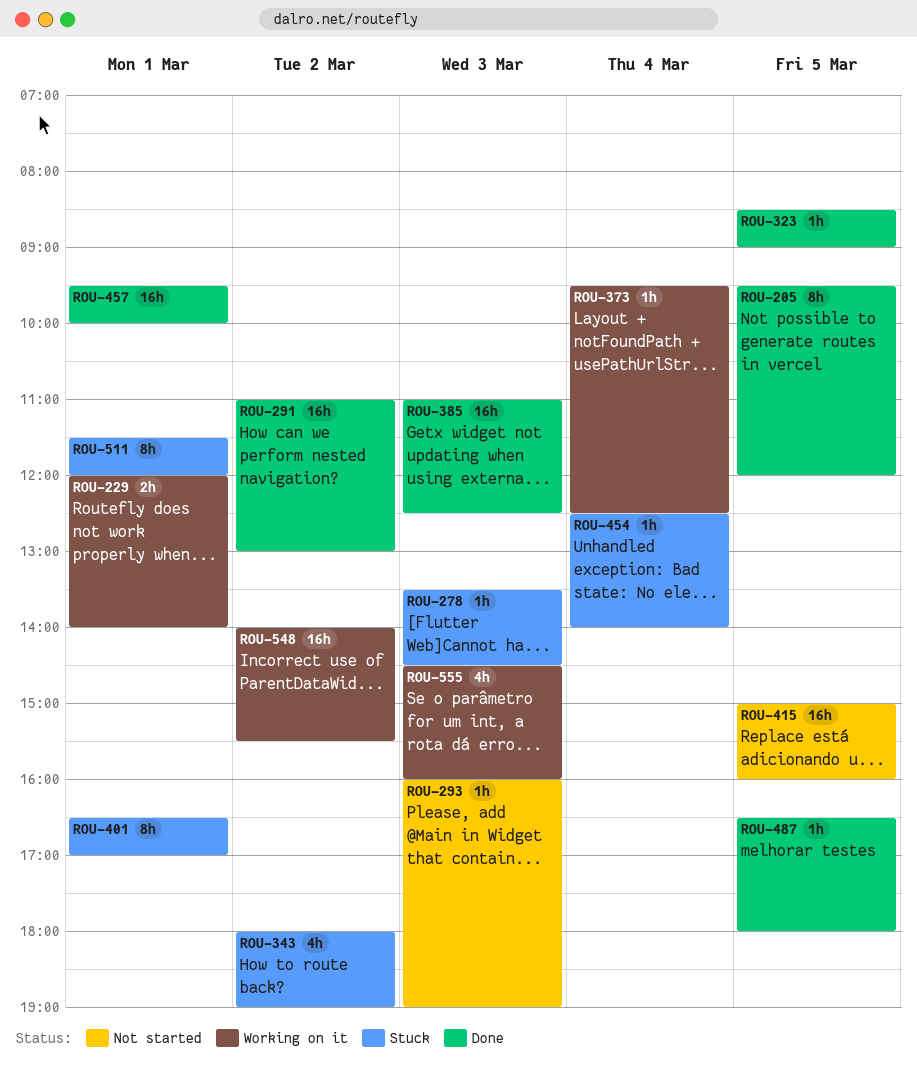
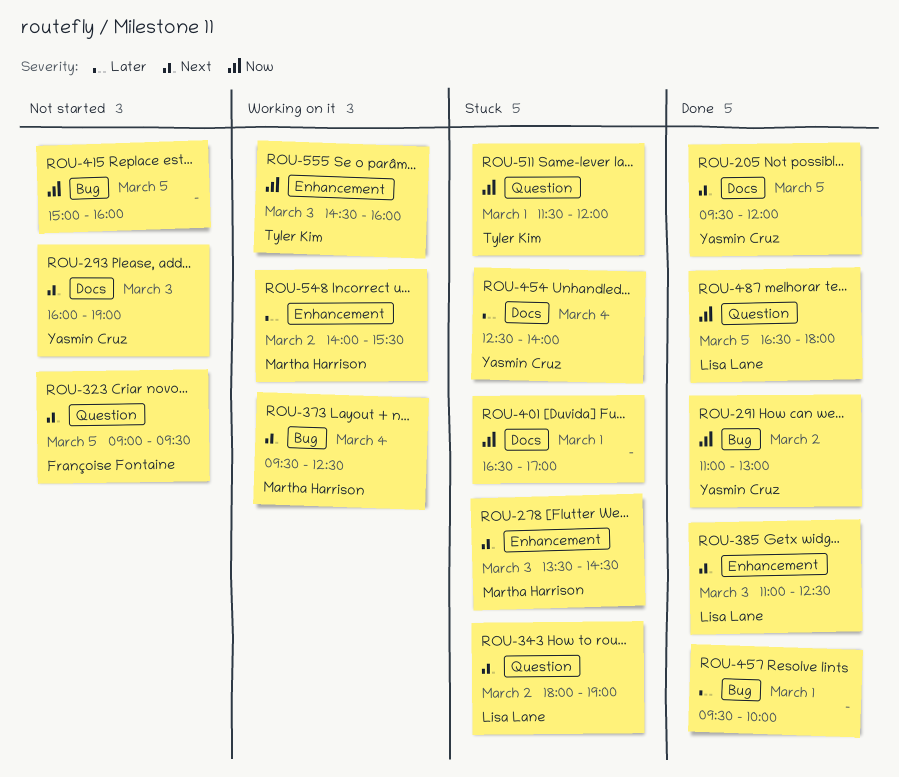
ROU-229: present -> none
ROU-323, status: Done -> Not started
ROU-323, begins: 08:30 -> 09:00
ROU-323, ends: 09:00 -> 09:30

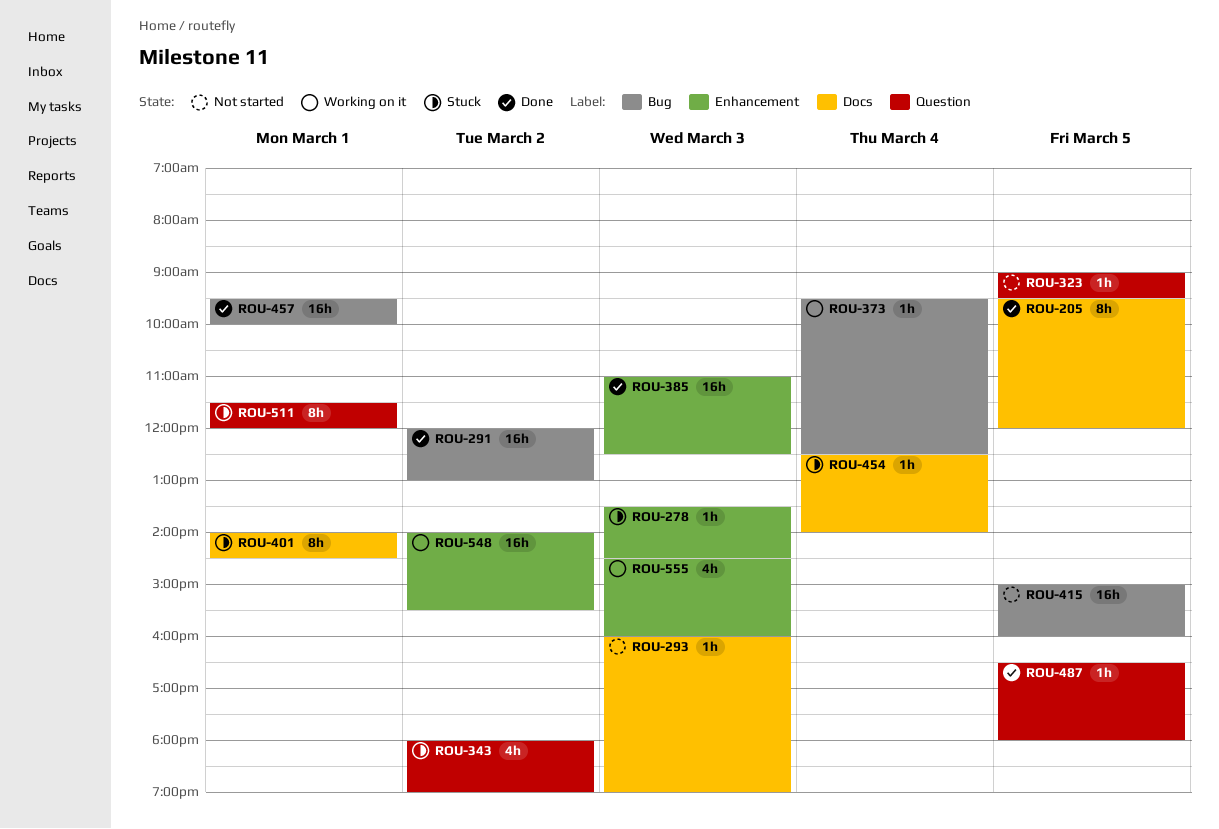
ROU-291, begins: 11:00 -> 12:00
ROU-401, begins: 16:30 -> 14:00
ROU-401, ends: 17:00 -> 14:30

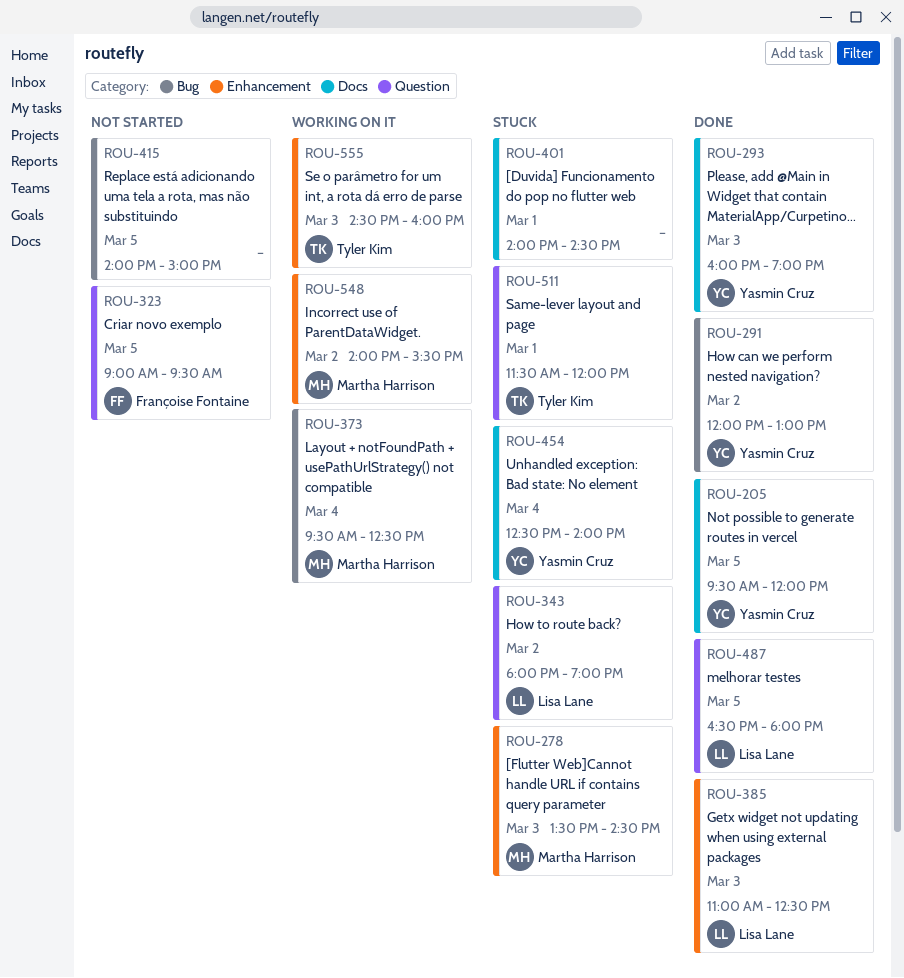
ROU-293, status: Not started -> Done
ROU-415, begins: 15:00 -> 14:00
ROU-415, ends: 16:00 -> 15:00
ROU-457: present -> none

